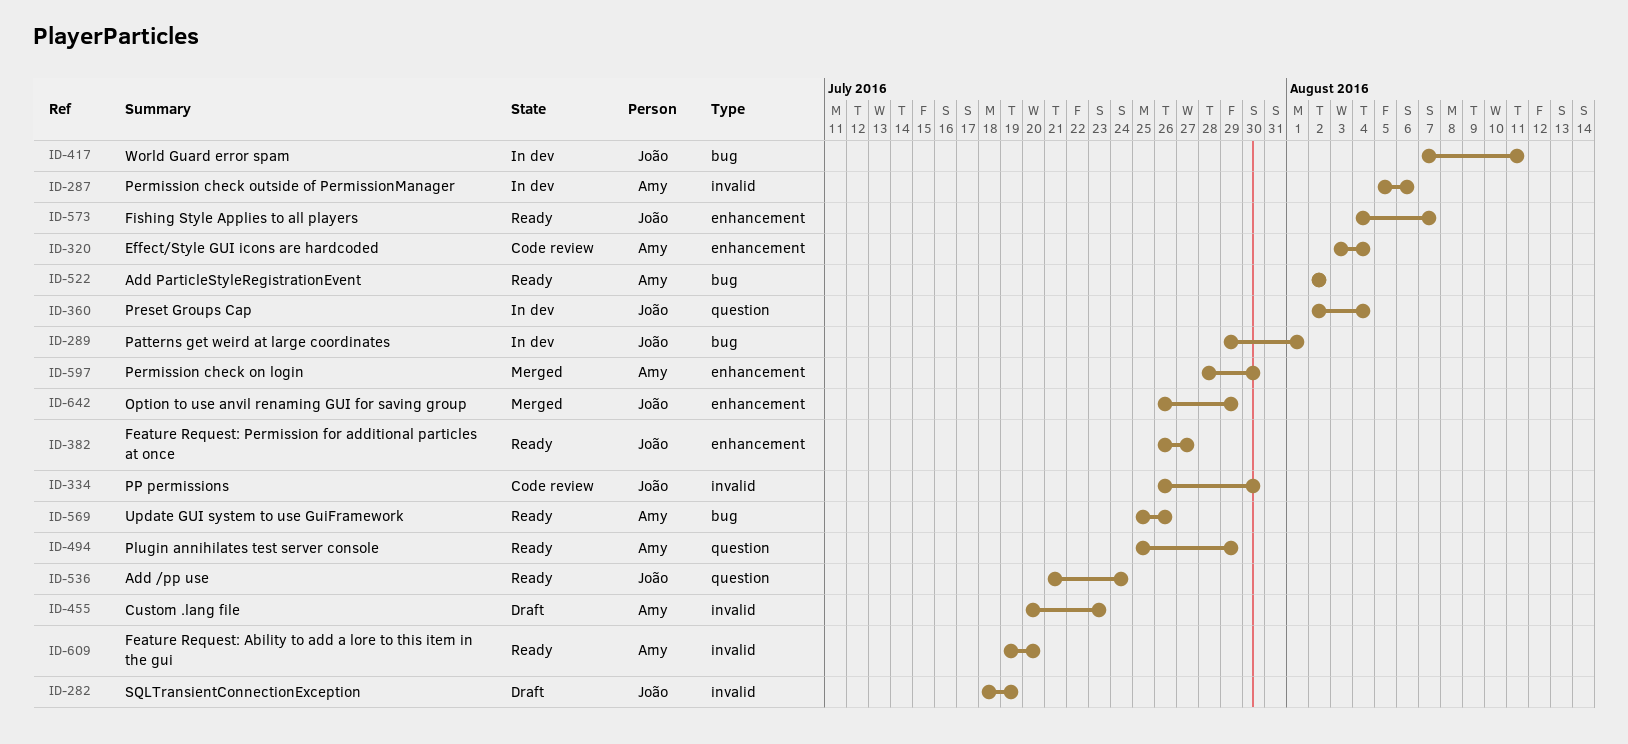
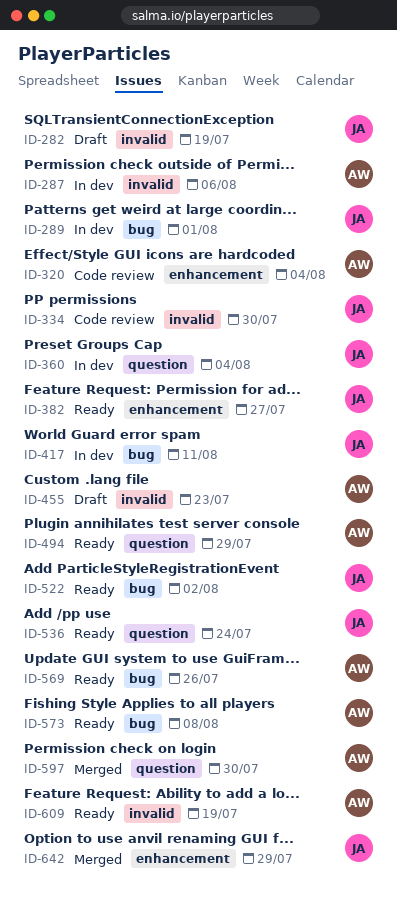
ID-522, owner: Amy -> João
ID-573, owner: João -> Amy
ID-573, label: enhancement -> bug
ID-573, due: Aug 7 -> Aug 8
ID-597, label: enhancement -> question
ID-609, due: Jul 20 -> Jul 19

